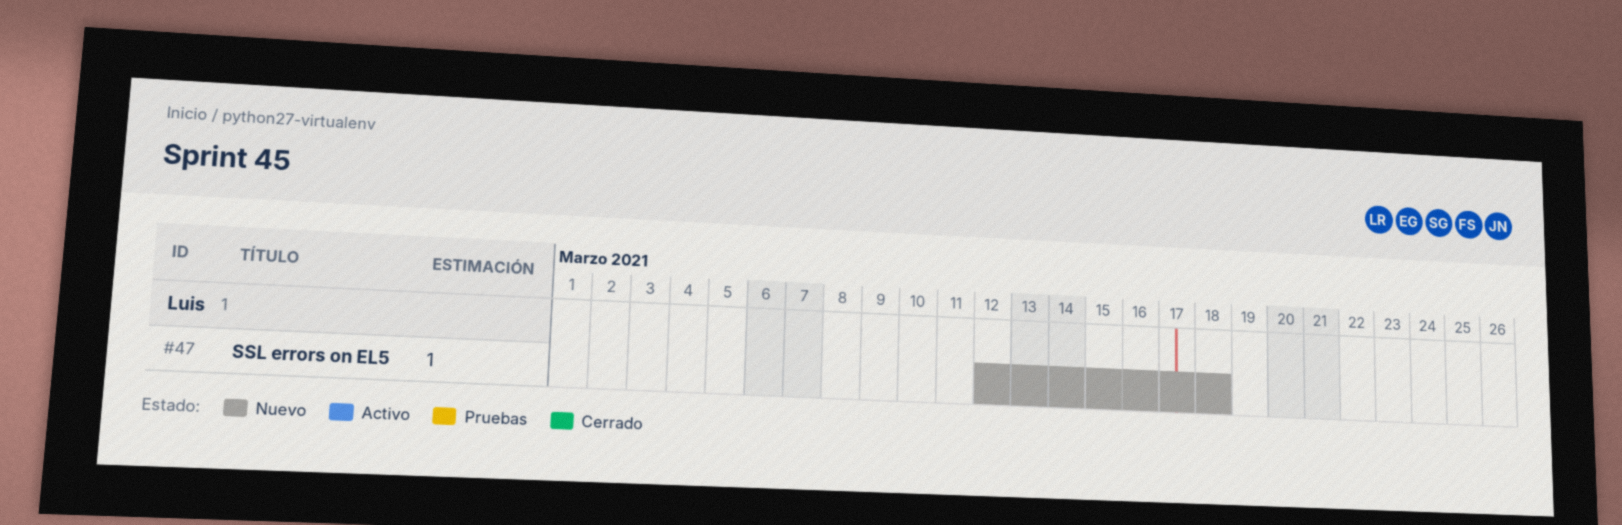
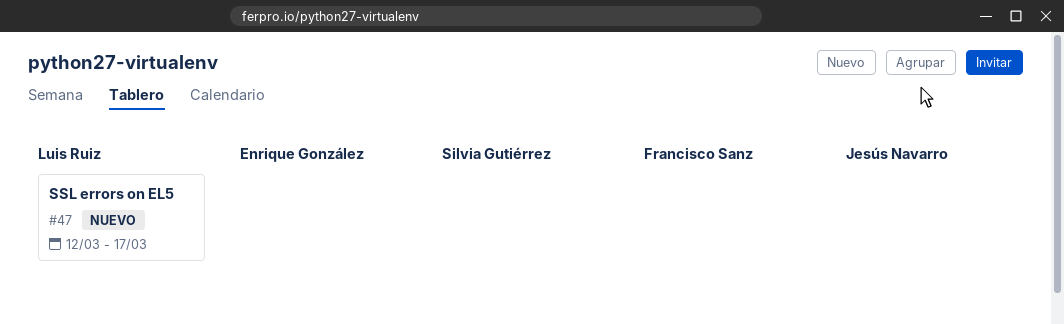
#47, due: Mar 18 -> Mar 17

